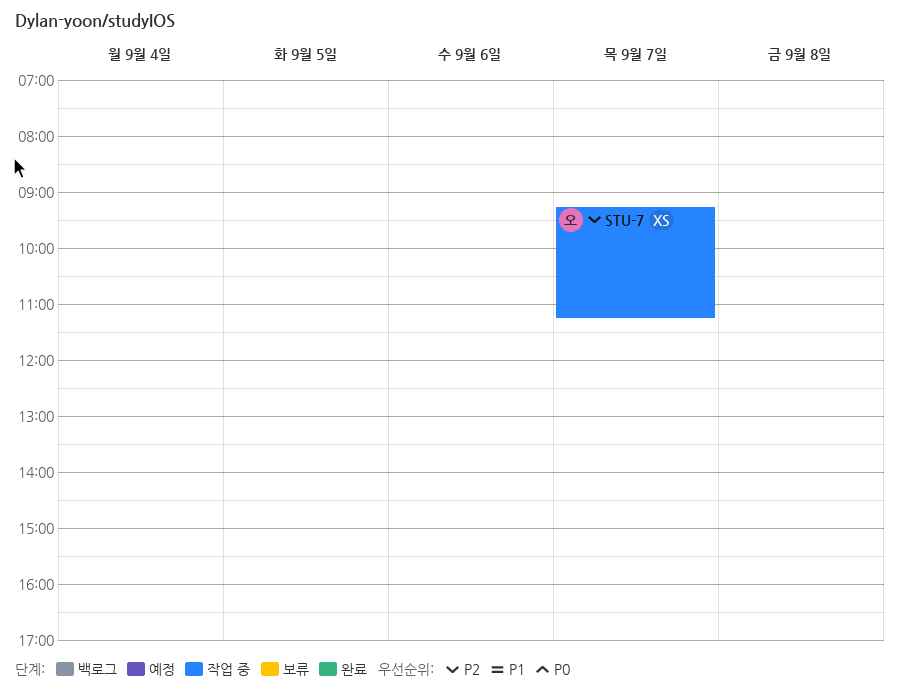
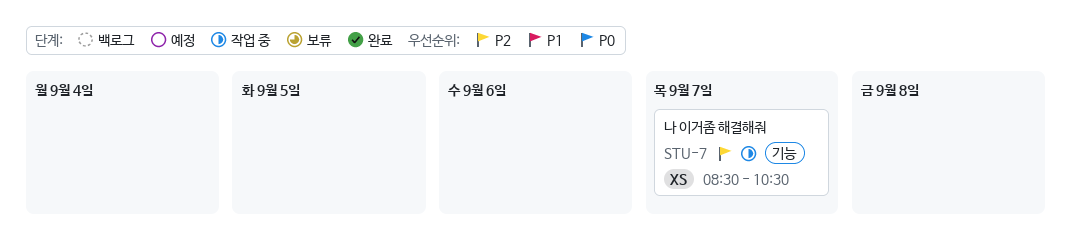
STU-7, begins: 09:15 -> 08:30
STU-7, ends: 11:15 -> 10:30

